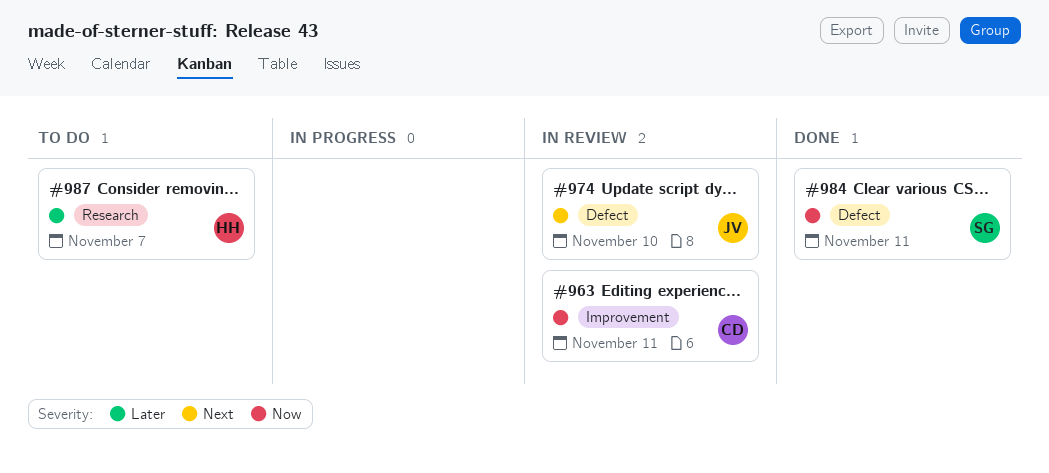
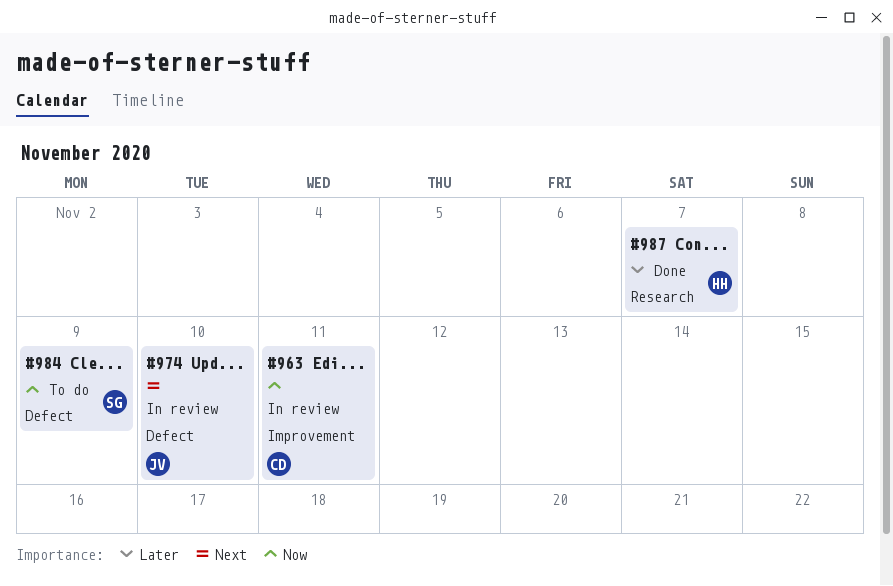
#984, status: Done -> To do
#984, due: Nov 11 -> Nov 9
#987, status: To do -> Done

